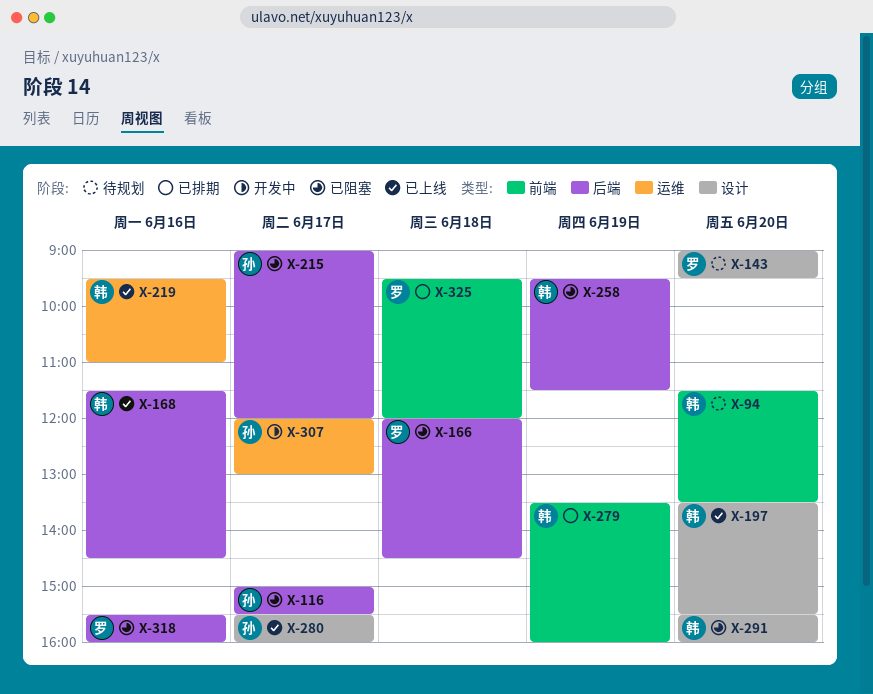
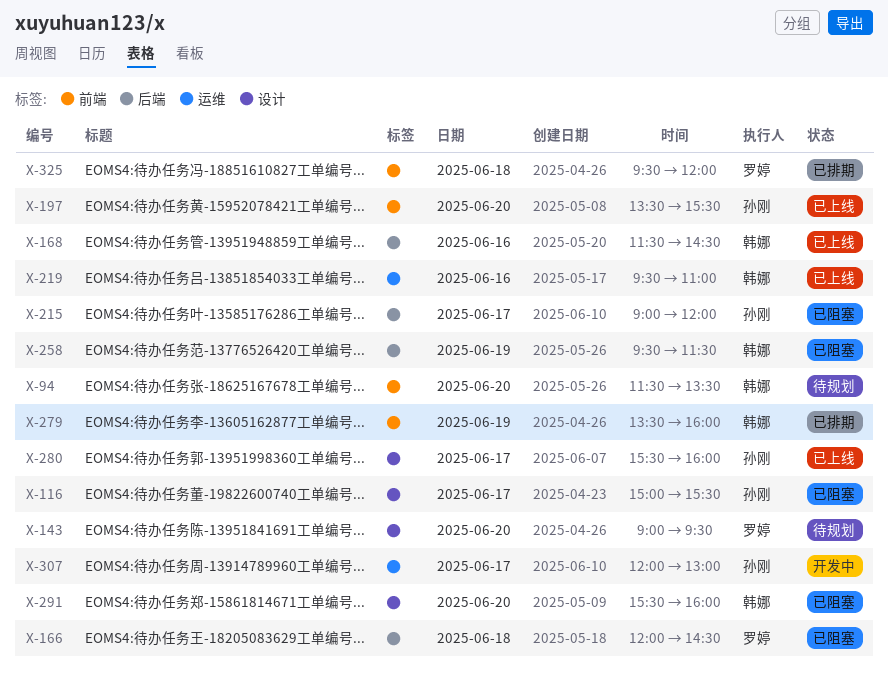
X-116, label: 后端 -> 设计
X-197, owner: 韩娜 -> 孙刚
X-197, label: 设计 -> 前端
X-318: present -> none

